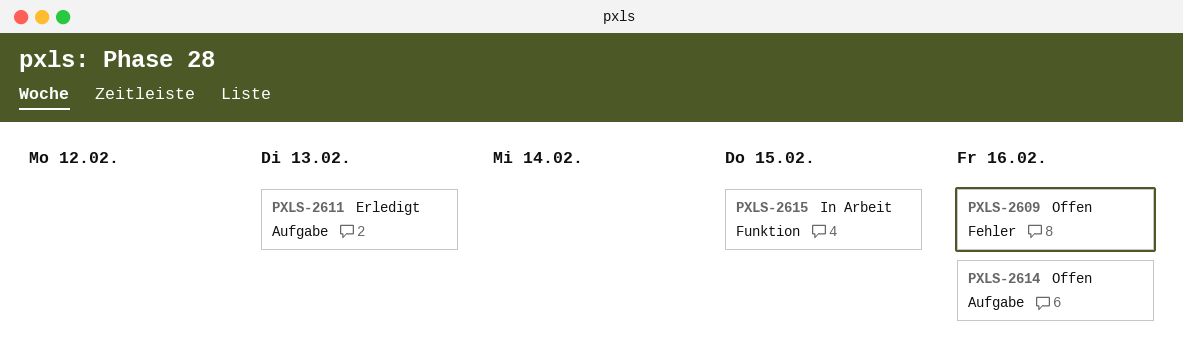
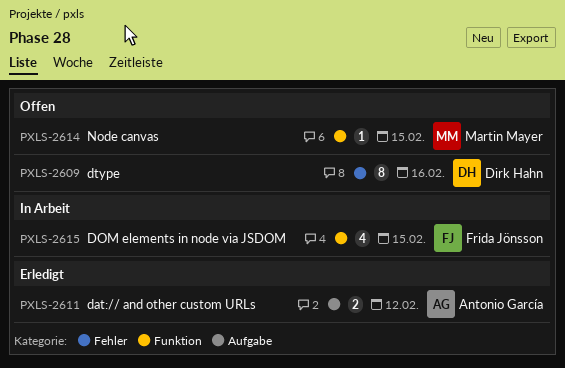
PXLS-2611, due: Feb 13 -> Feb 12
PXLS-2614, label: Aufgabe -> Funktion
PXLS-2614, due: Feb 16 -> Feb 15

